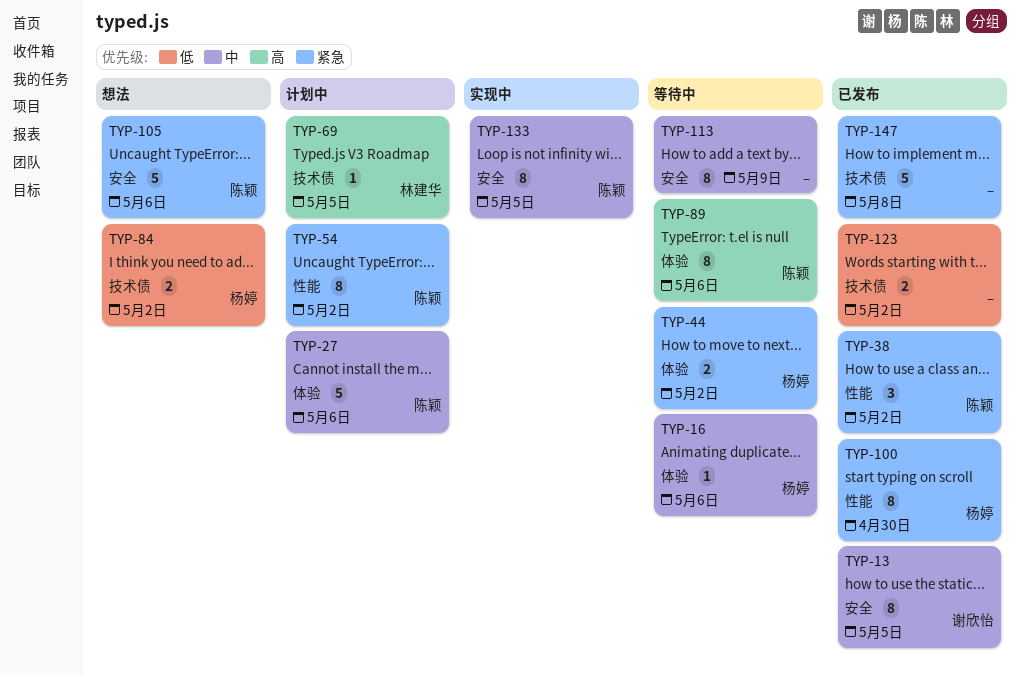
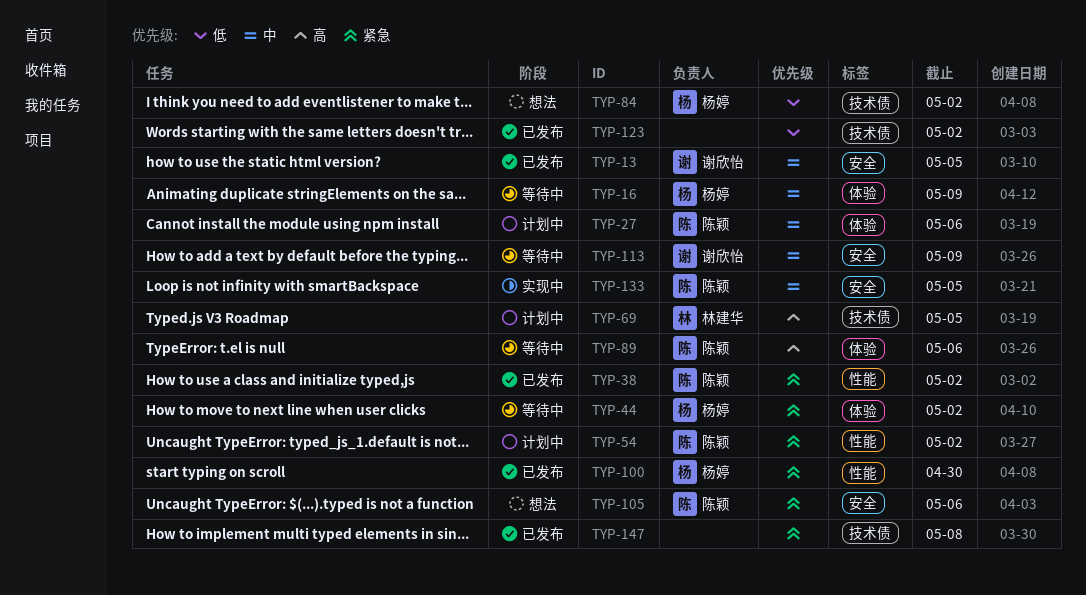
TYP-16, due: May 6 -> May 9
TYP-113, owner: none -> 谢欣怡

